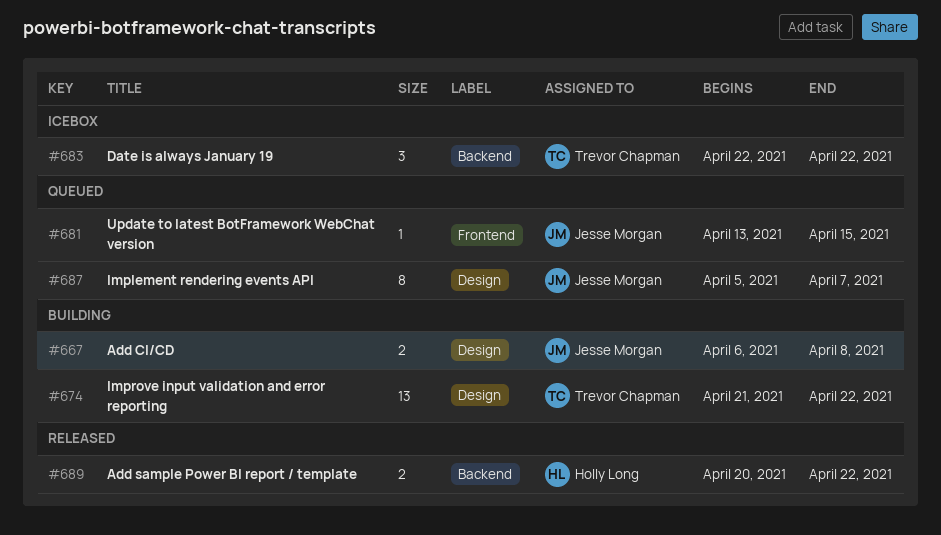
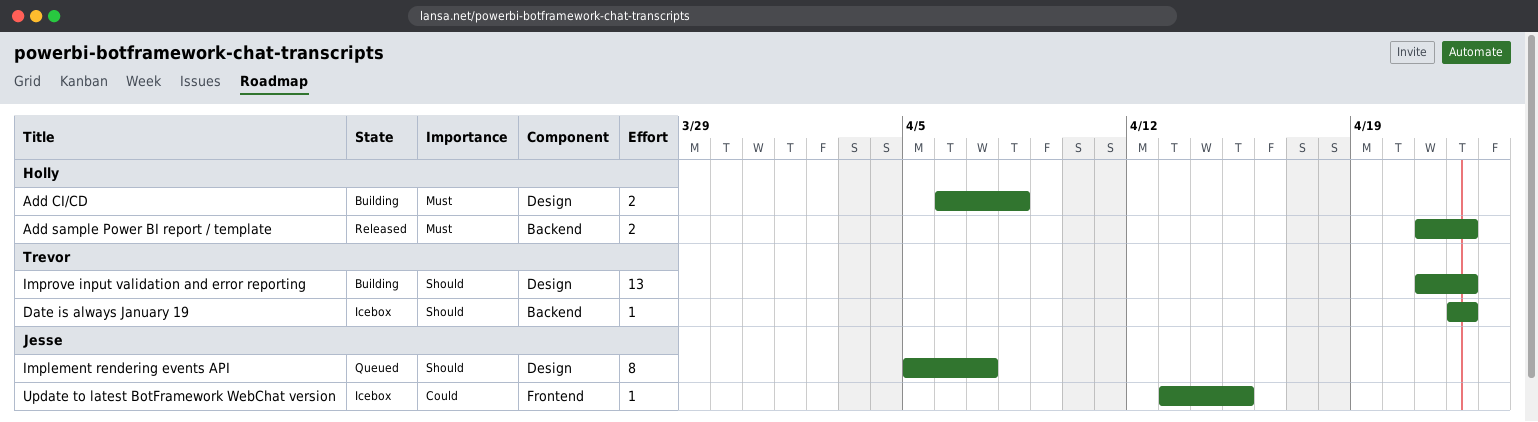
Add CI/CD, owner: Jesse Morgan -> Holly Long
Add sample Power BI report / template, start: Apr 20 -> Apr 21
Date is always January 19, estimate: 3 -> 1
Update to latest BotFramework WebChat version, status: Queued -> Icebox

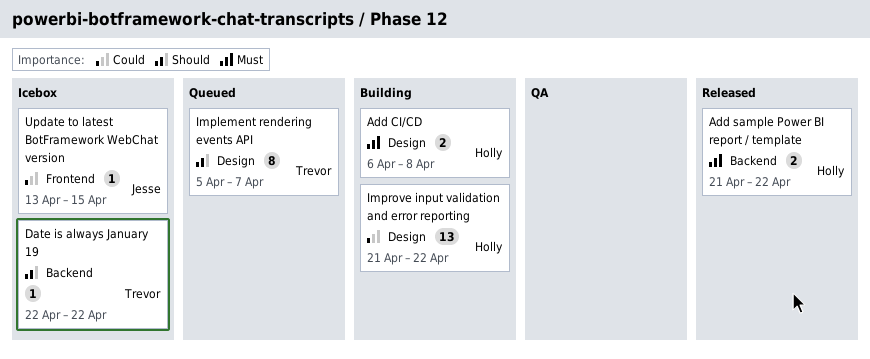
Implement rendering events API, owner: Jesse -> Trevor
Improve input validation and error reporting, owner: Trevor -> Holly
Improve input validation and error reporting, priority: Should -> Could

